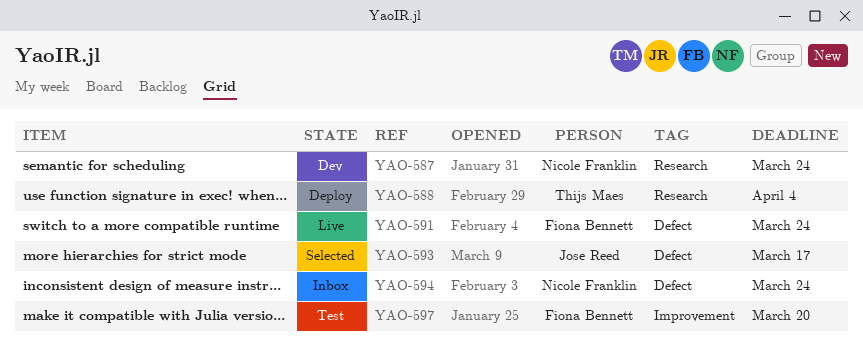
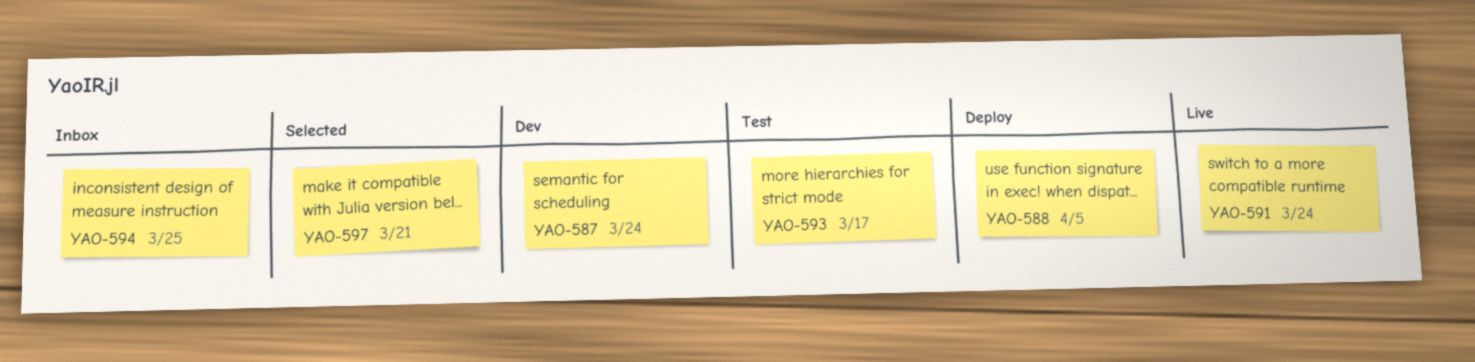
YAO-588, due: Apr 4 -> Apr 5
YAO-593, status: Selected -> Test
YAO-594, due: Mar 24 -> Mar 25
YAO-597, status: Test -> Selected
YAO-597, due: Mar 20 -> Mar 21

